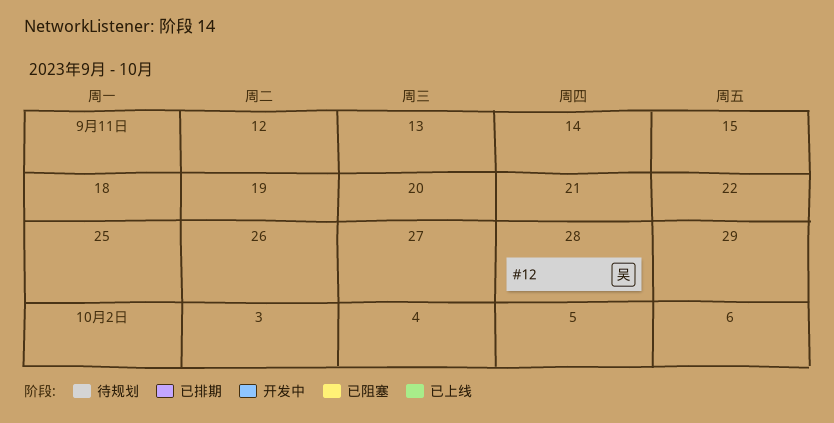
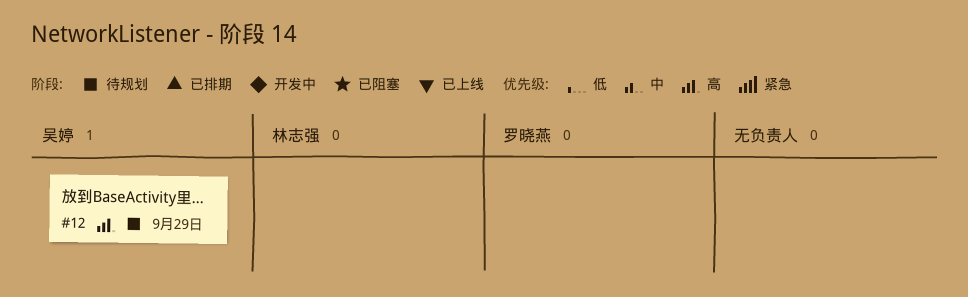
#12, due: Sep 28 -> Sep 29

